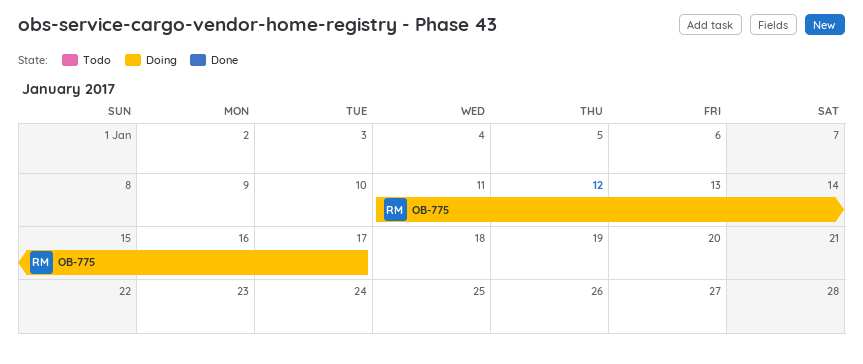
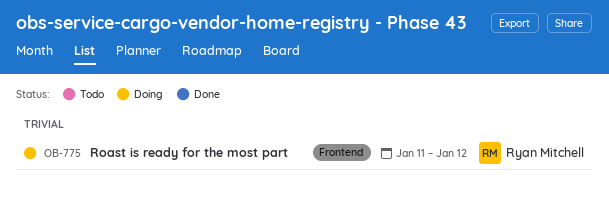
OB-775, due: Jan 17 -> Jan 12

